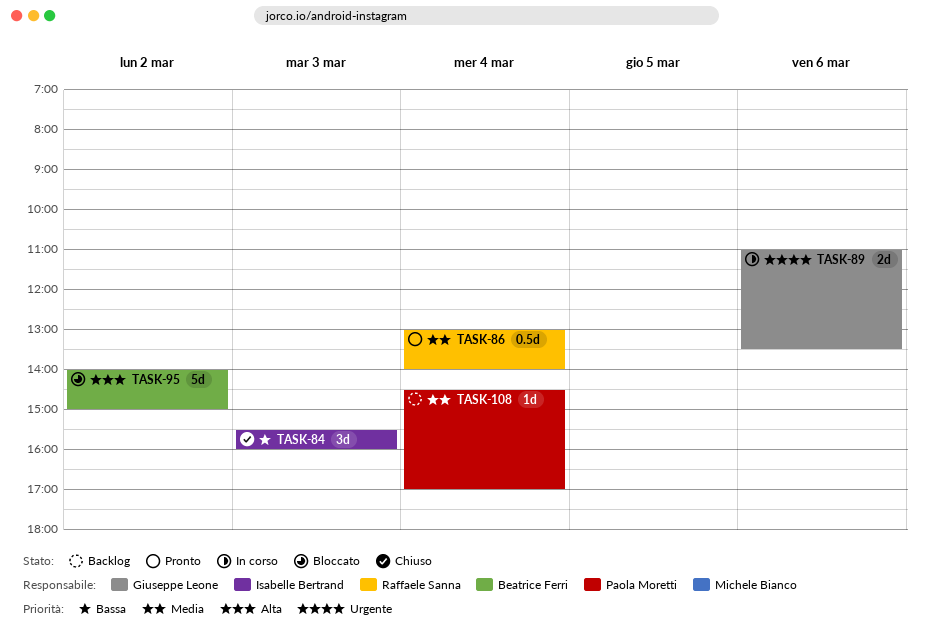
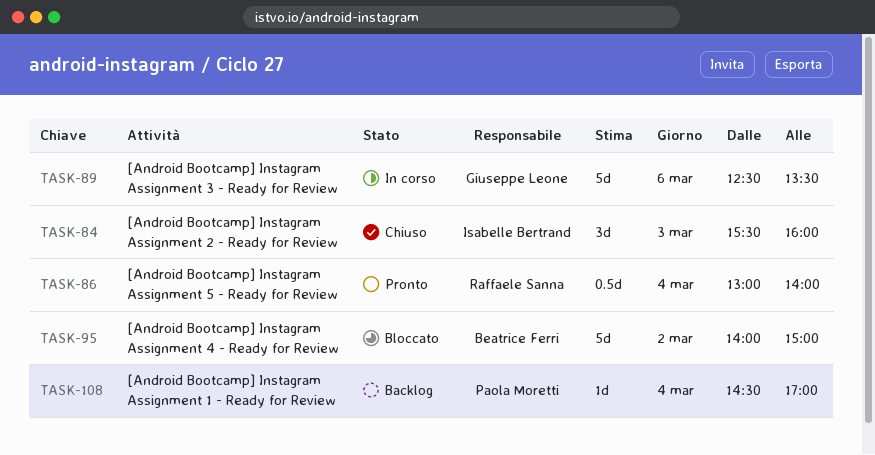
TASK-89, estimate: 2d -> 5d
TASK-89, begins: 11:00 -> 12:30

